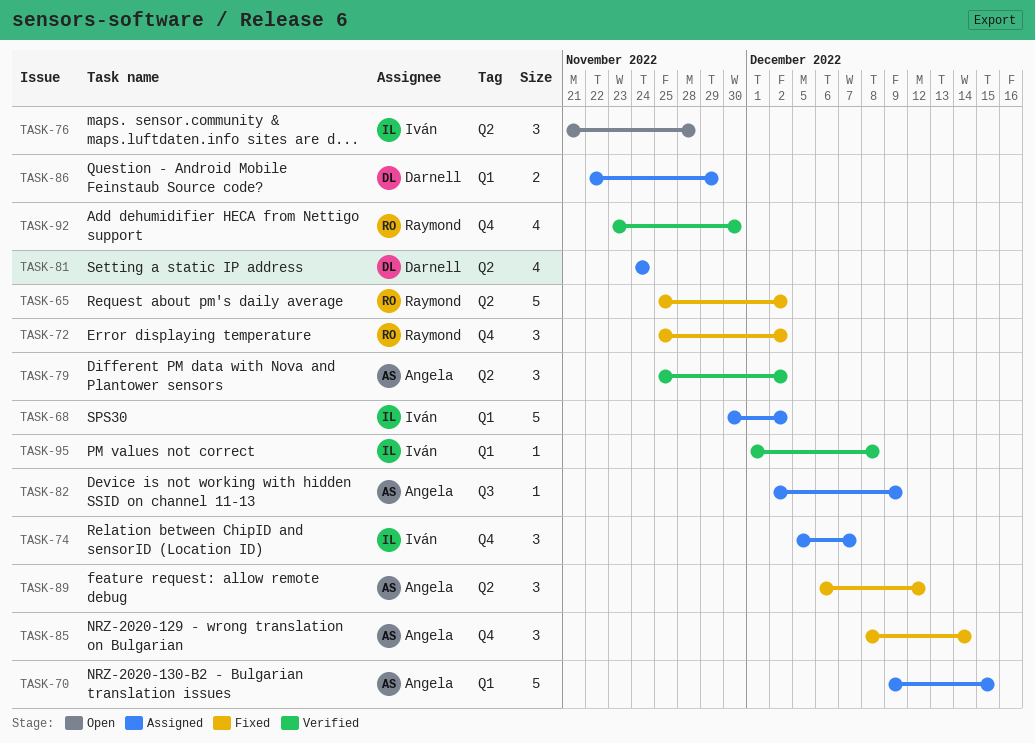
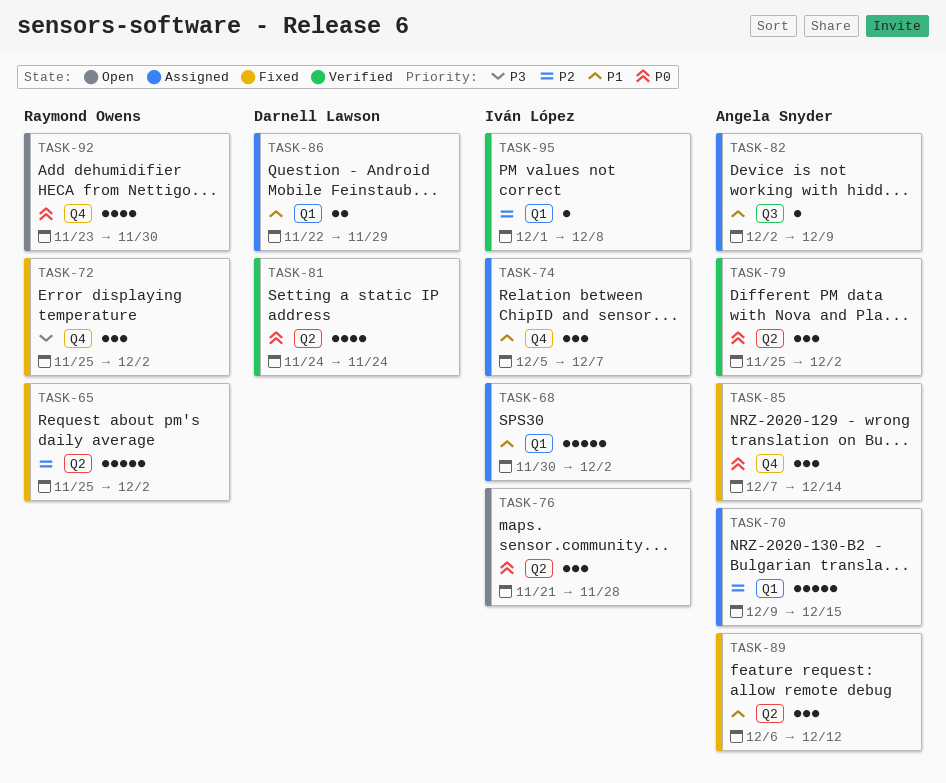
TASK-81, status: Assigned -> Verified
TASK-85, start: Dec 8 -> Dec 7
TASK-92, status: Verified -> Open

